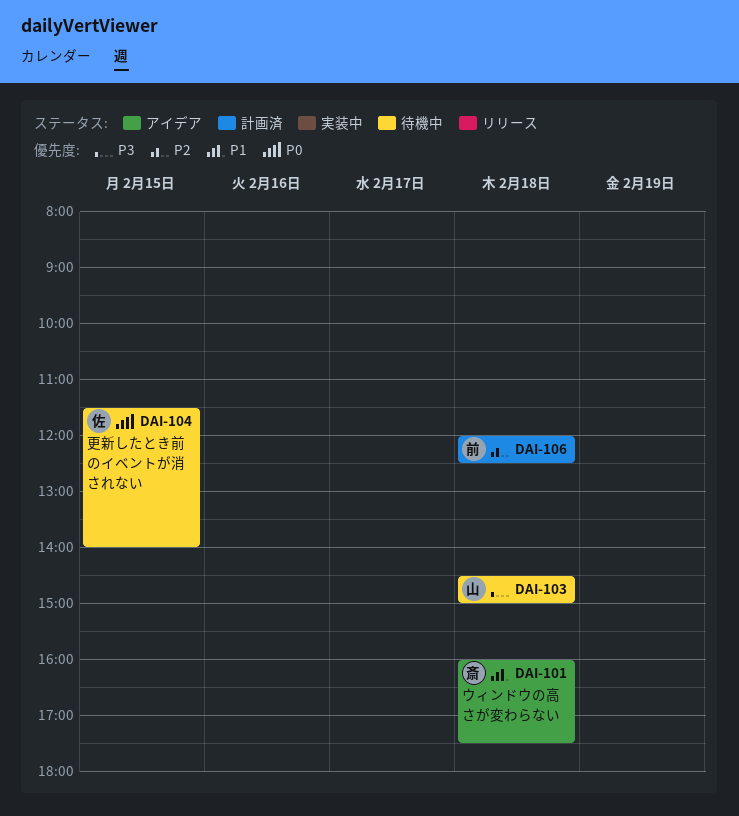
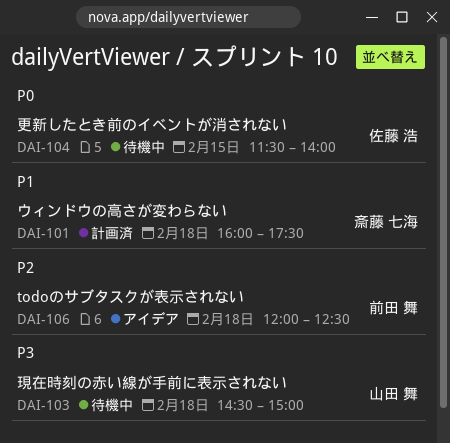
DAI-101, status: アイデア -> 計画済
DAI-106, status: 計画済 -> アイデア

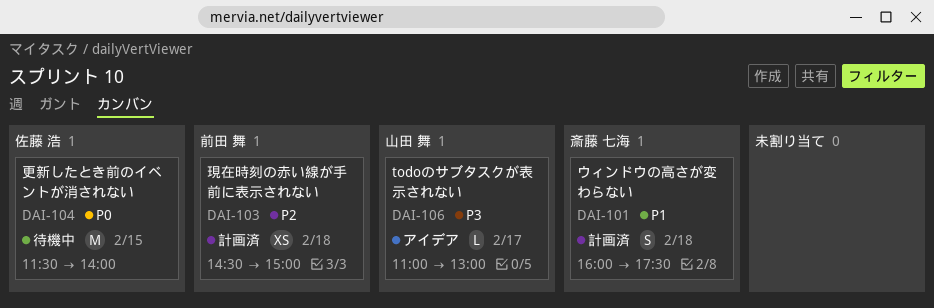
DAI-103, status: 待機中 -> 計画済
DAI-103, owner: 山田 舞 -> 前田 舞
DAI-103, priority: P3 -> P2
DAI-106, owner: 前田 舞 -> 山田 舞
DAI-106, priority: P2 -> P3
DAI-106, day: Feb 18 -> Feb 17
DAI-106, begins: 12:00 -> 11:00
DAI-106, ends: 12:30 -> 13:00

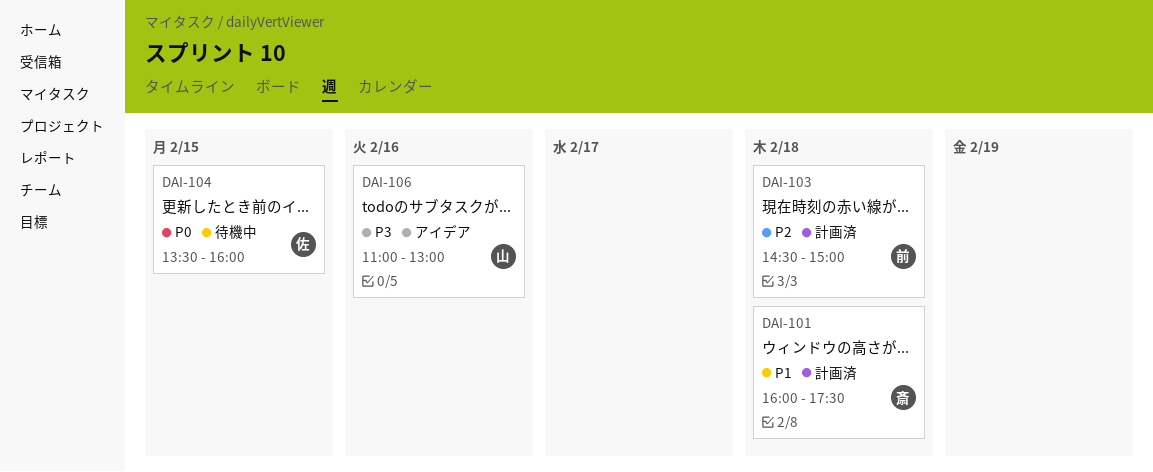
DAI-104, begins: 11:30 -> 13:30
DAI-104, ends: 14:00 -> 16:00
DAI-106, day: Feb 17 -> Feb 16

